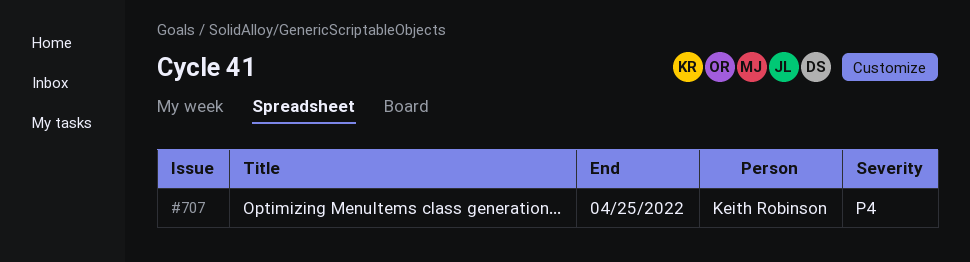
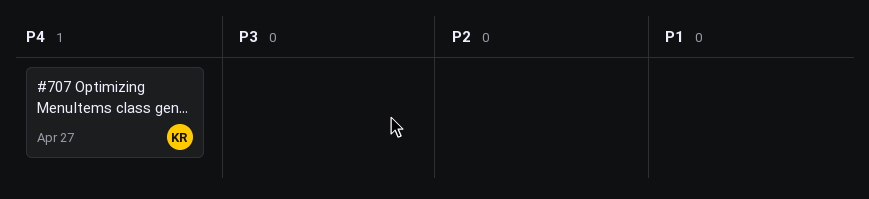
#707, due: Apr 25 -> Apr 27

